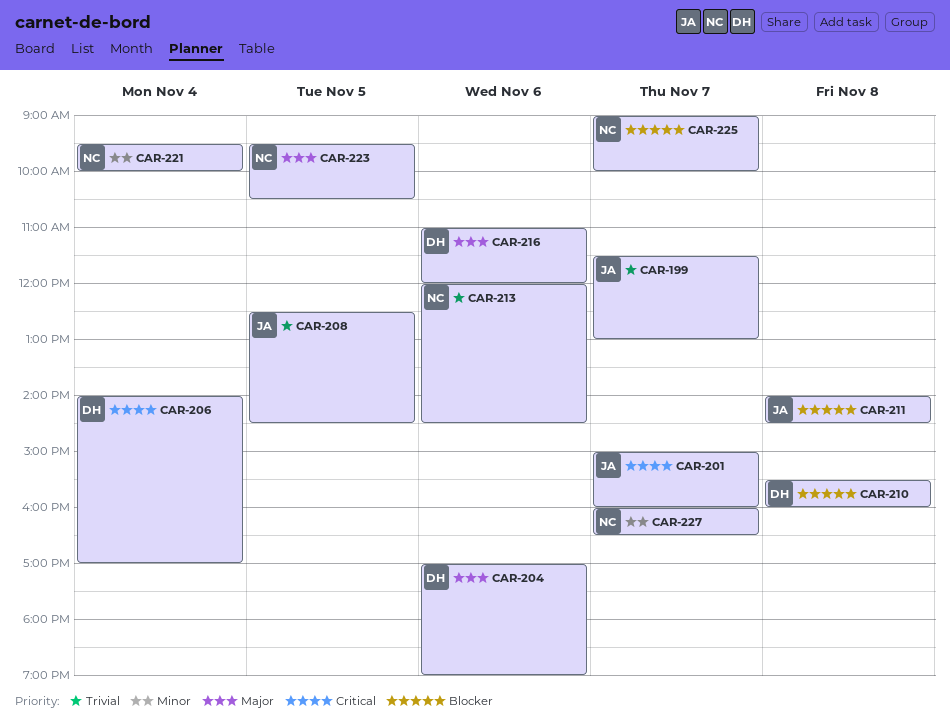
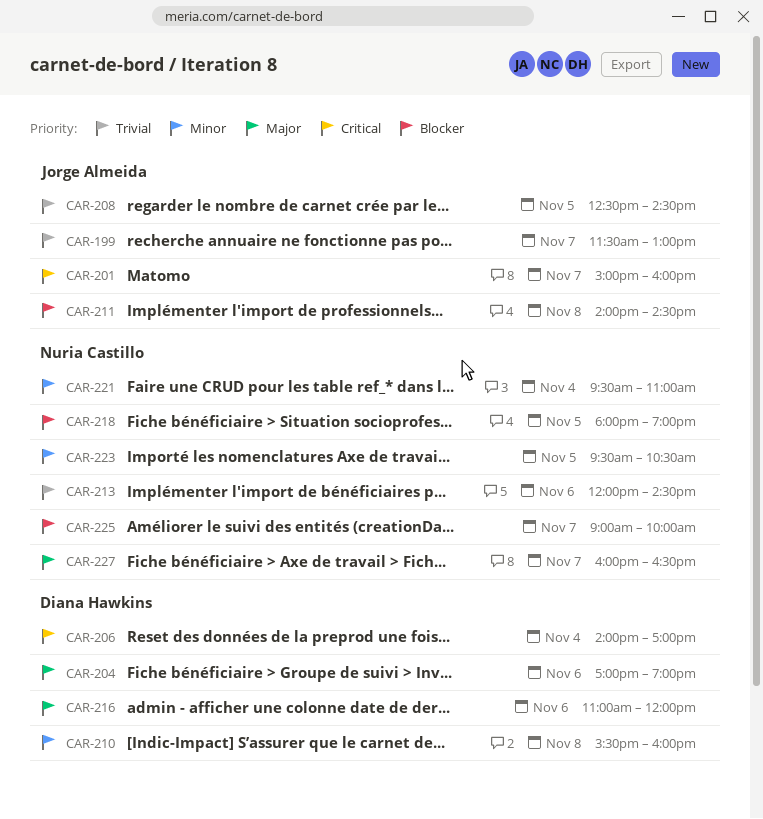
CAR-210, priority: Blocker -> Minor
CAR-218: none -> present
CAR-221, ends: 10:00 -> 11:00
CAR-223, priority: Major -> Minor
CAR-227, priority: Minor -> Major

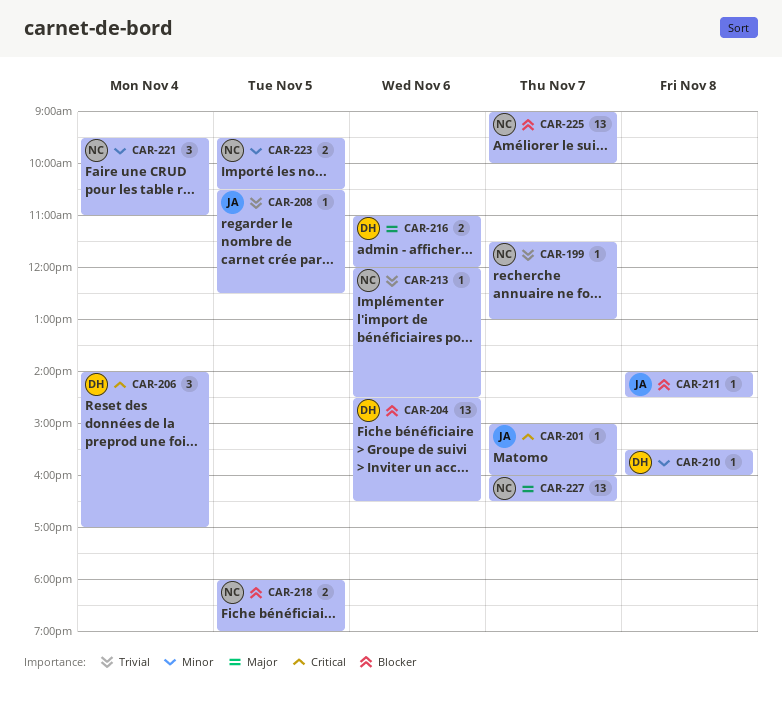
CAR-199, owner: Jorge Almeida -> Nuria Castillo
CAR-204, priority: Major -> Blocker
CAR-204, begins: 17:00 -> 14:30
CAR-204, ends: 19:00 -> 16:30
CAR-208, begins: 12:30 -> 10:30
CAR-208, ends: 14:30 -> 12:30

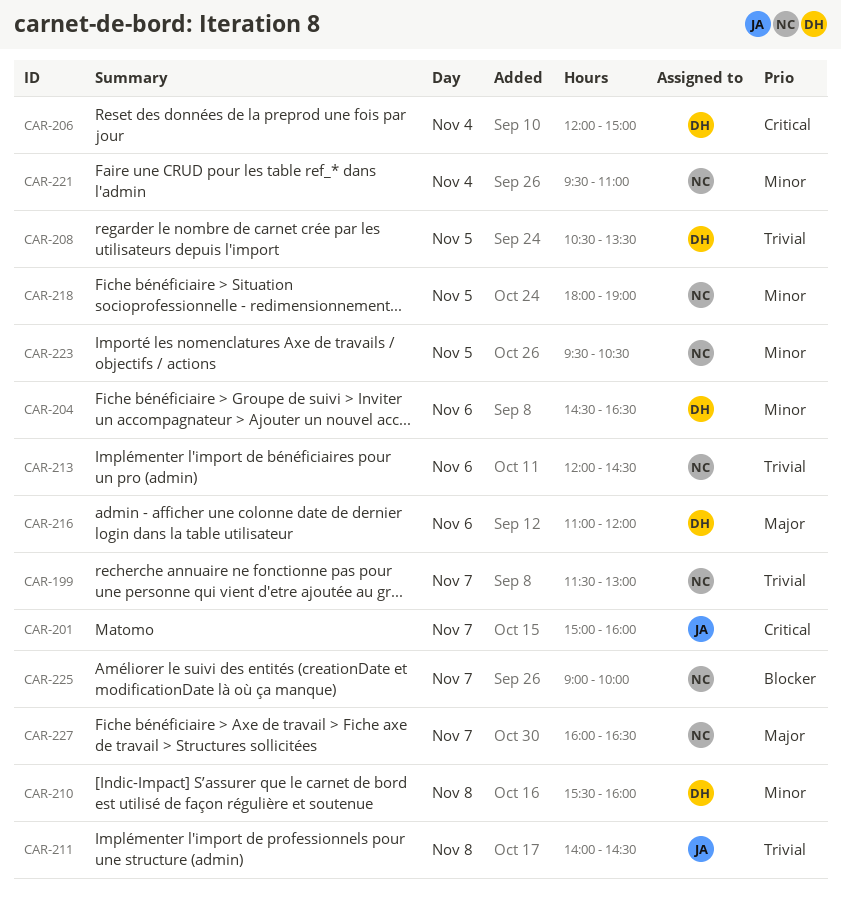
CAR-204, priority: Blocker -> Minor
CAR-206, begins: 14:00 -> 12:00
CAR-206, ends: 17:00 -> 15:00
CAR-208, owner: JA -> DH
CAR-208, ends: 12:30 -> 13:30
CAR-211, priority: Blocker -> Trivial
CAR-218, priority: Blocker -> Minor

